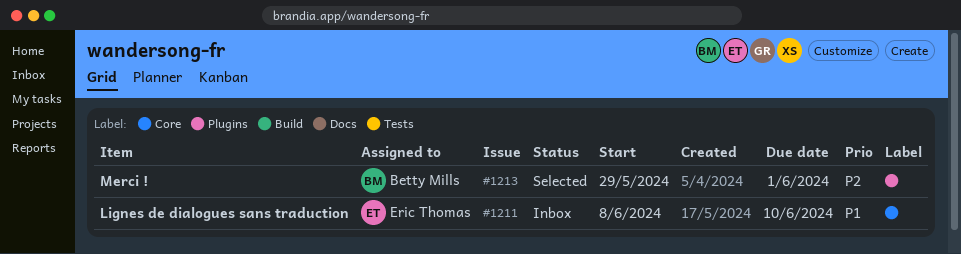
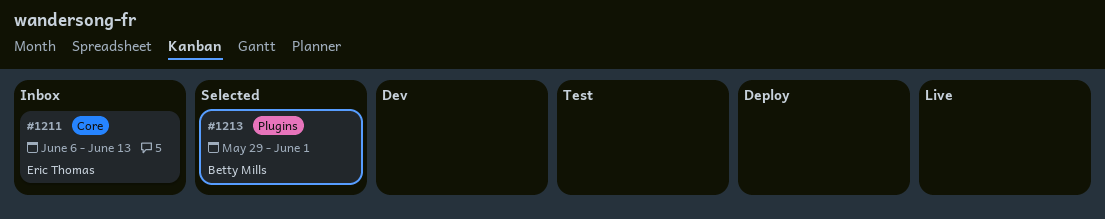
#1211, start: Jun 8 -> Jun 6
#1211, due: Jun 10 -> Jun 13

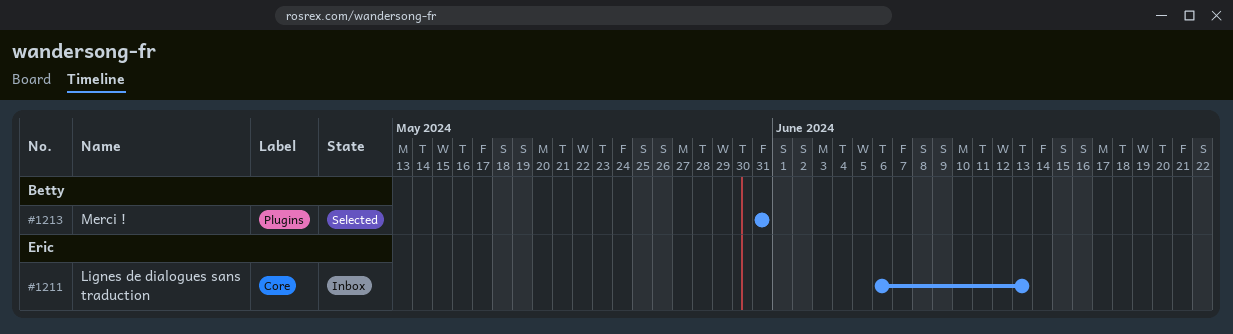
#1213, start: May 29 -> May 31
#1213, due: Jun 1 -> May 31

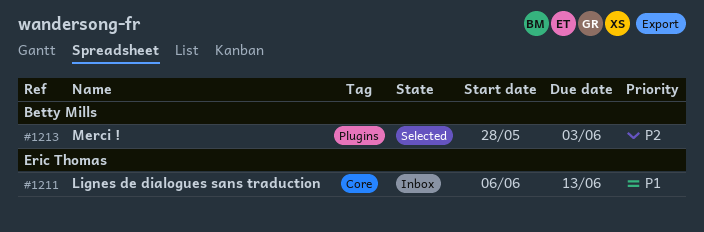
#1213, start: May 31 -> May 28
#1213, due: May 31 -> Jun 3

